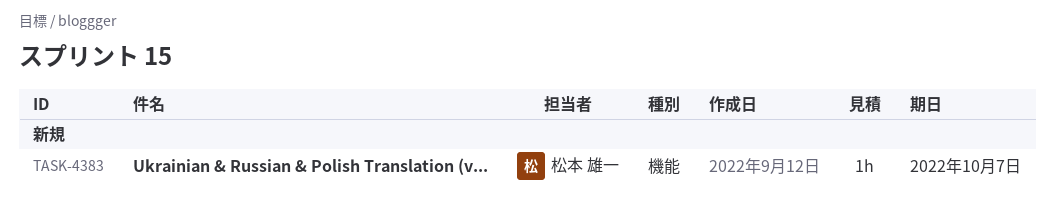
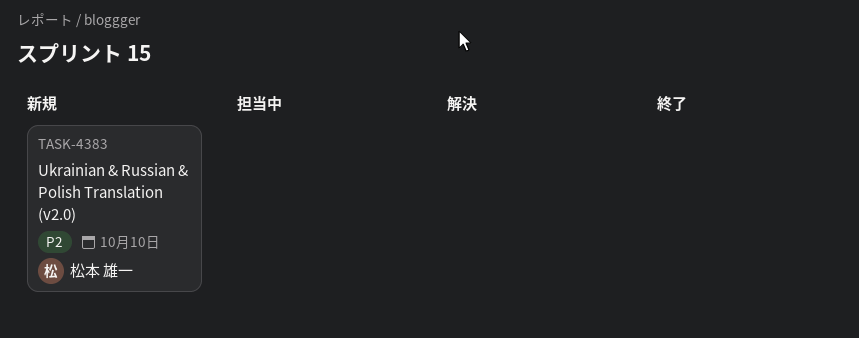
TASK-4383, due: Oct 7 -> Oct 10

